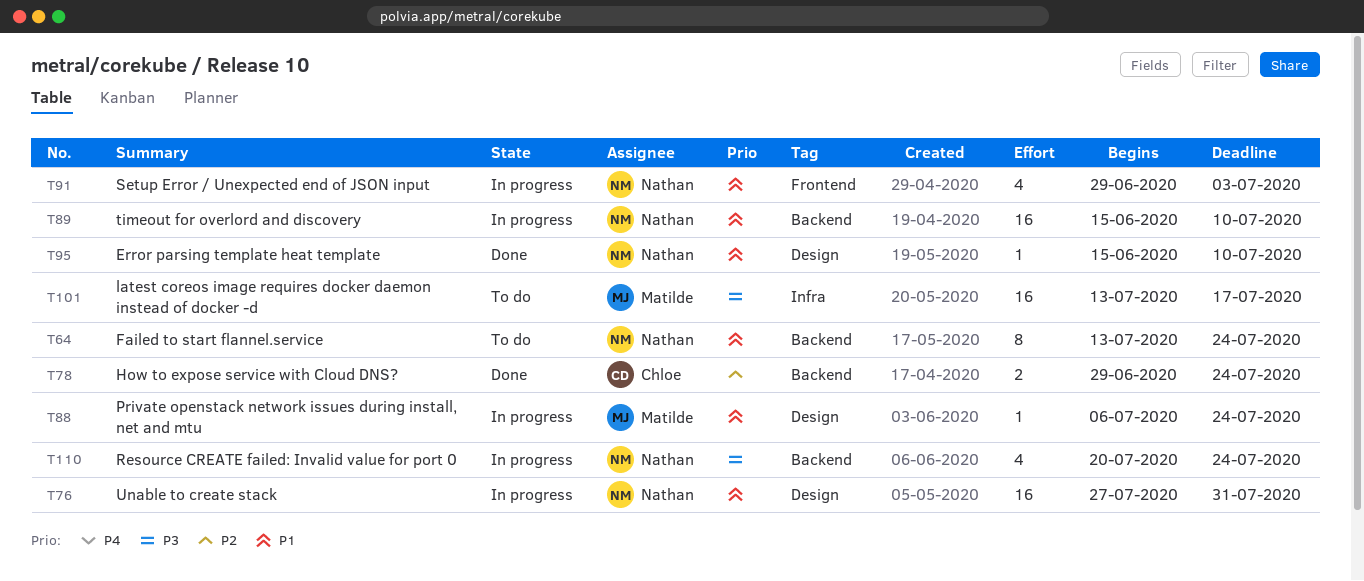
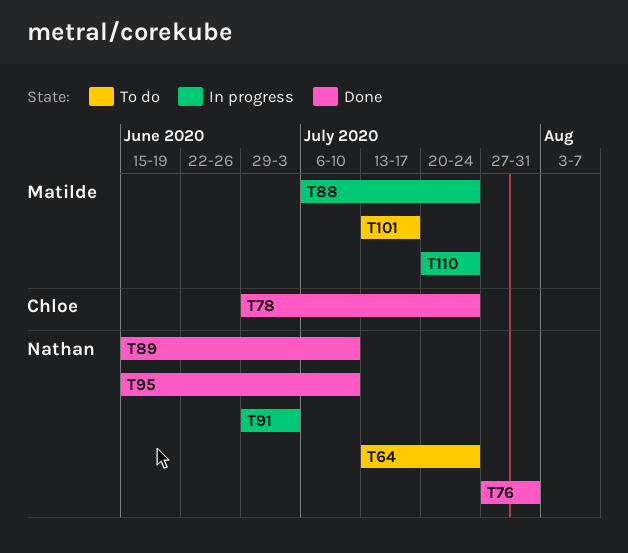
T76, status: In progress -> Done
T89, status: In progress -> Done
T110, owner: Nathan -> Matilde

